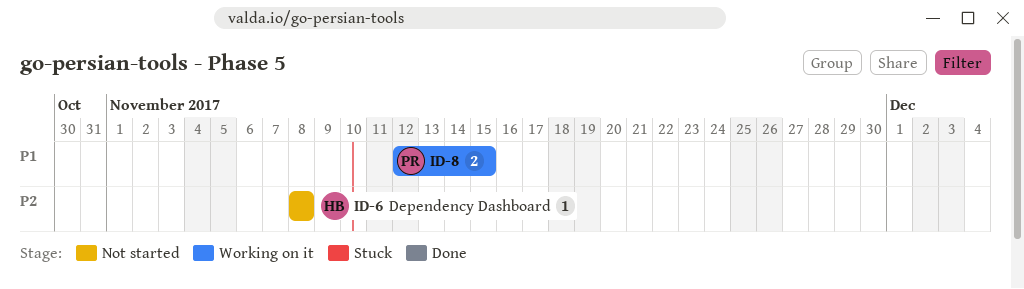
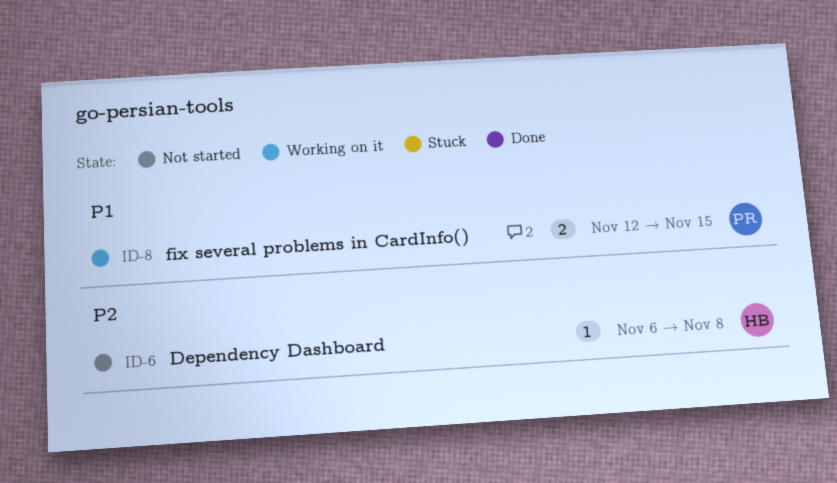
ID-6, start: Nov 8 -> Nov 6

